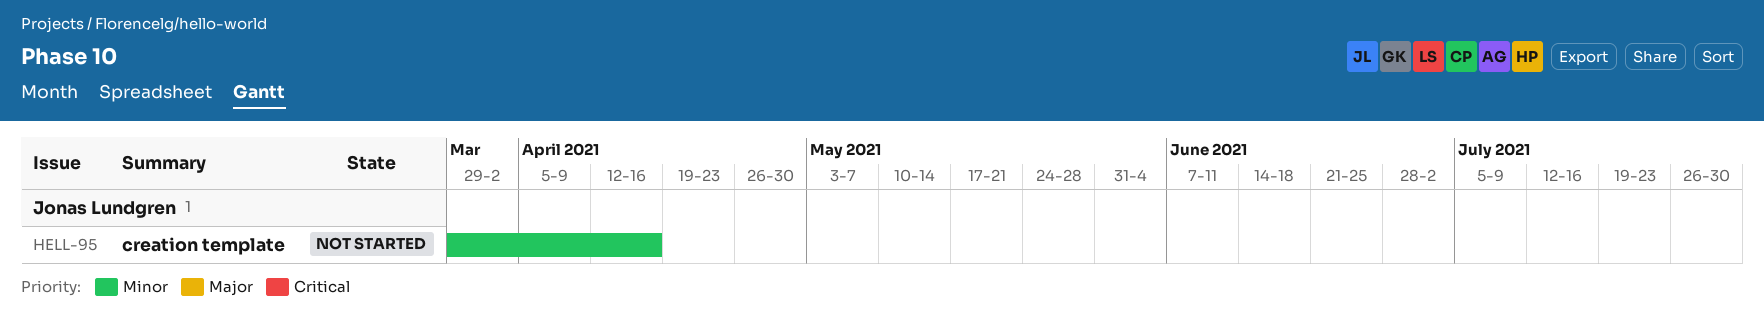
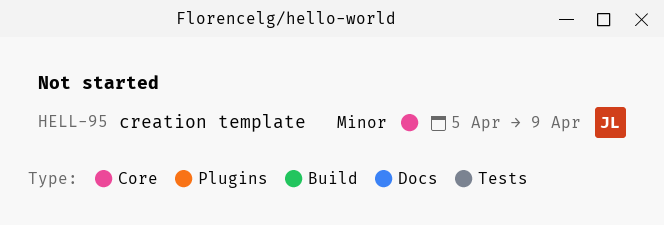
HELL-95, start: Mar 29 -> Apr 5
HELL-95, due: Apr 16 -> Apr 9

